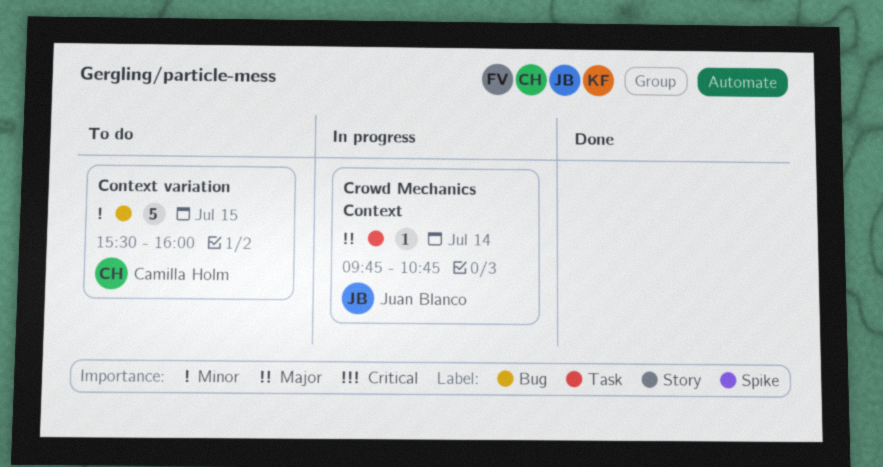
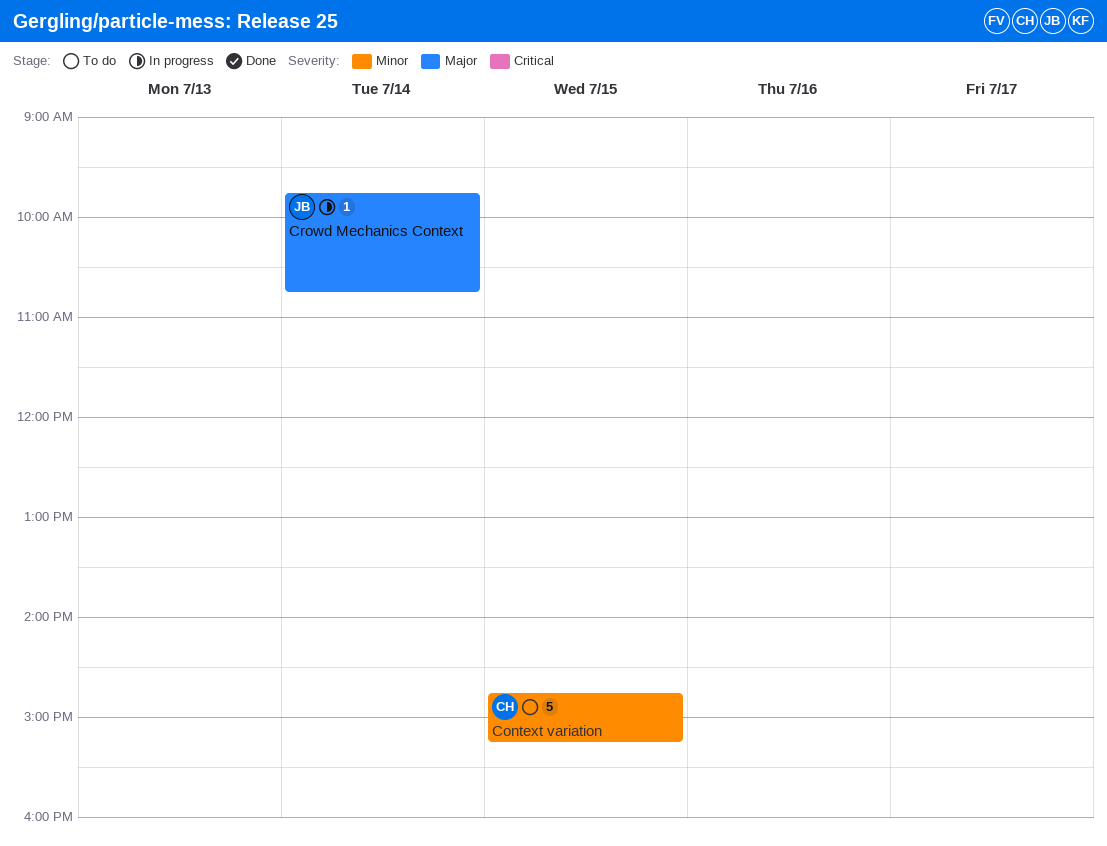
Context variation, begins: 15:30 -> 14:45
Context variation, ends: 16:00 -> 15:15

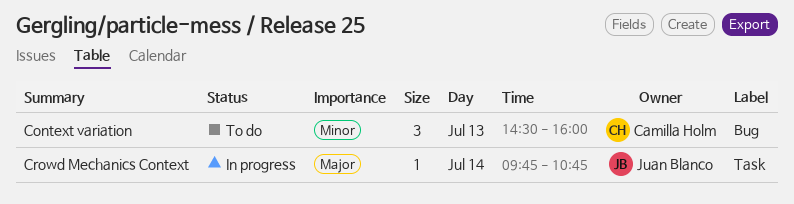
Context variation, estimate: 5 -> 3
Context variation, day: Jul 15 -> Jul 13
Context variation, begins: 14:45 -> 14:30
Context variation, ends: 15:15 -> 16:00

